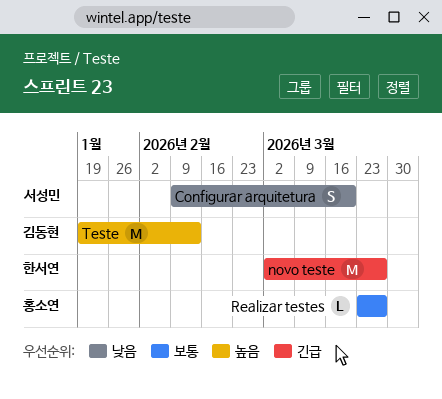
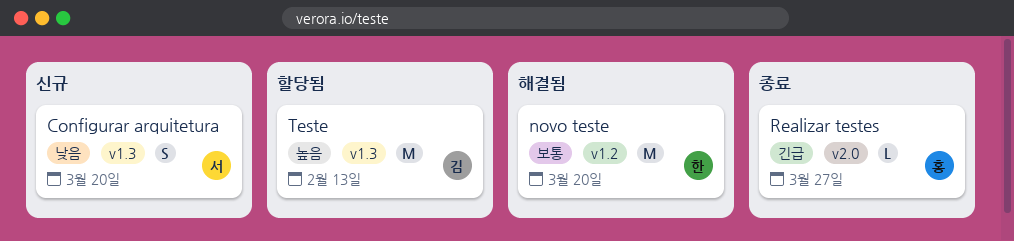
novo teste, priority: 긴급 -> 보통
novo teste, due: Mar 27 -> Mar 20
Realizar testes, priority: 보통 -> 긴급

